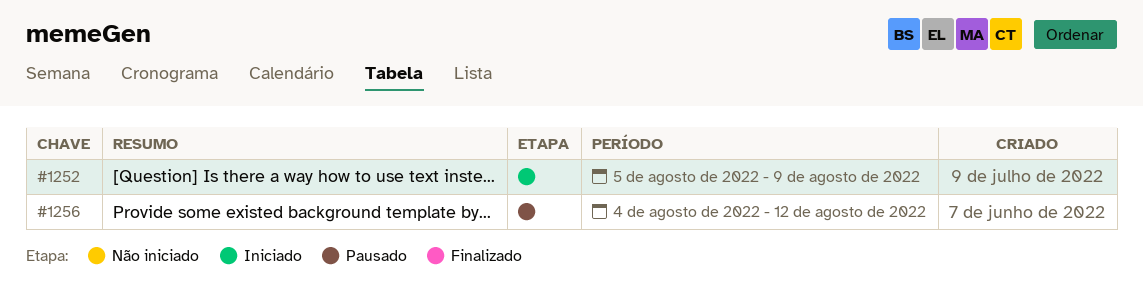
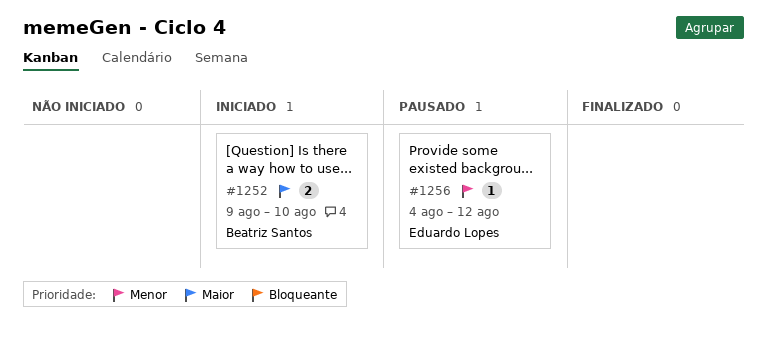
#1252, start: Aug 5 -> Aug 9
#1252, due: Aug 9 -> Aug 10

